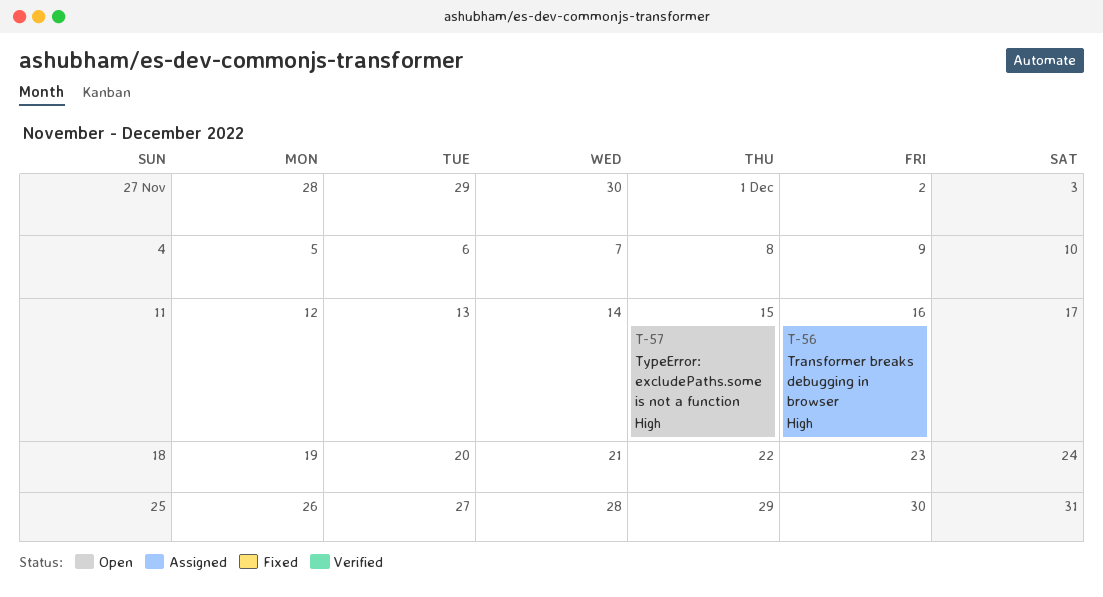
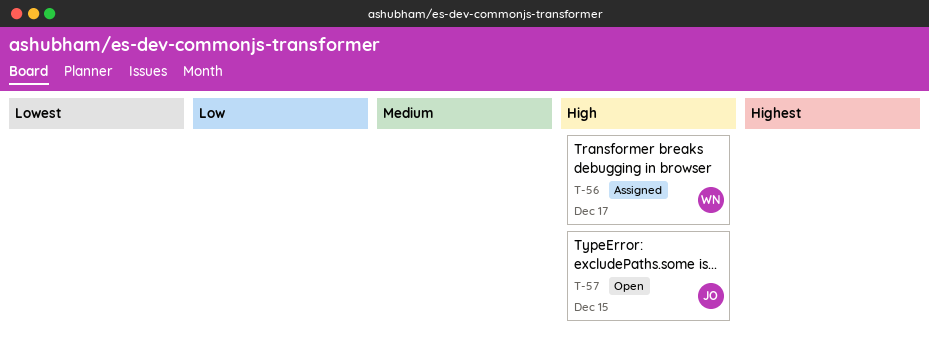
T-56, due: Dec 16 -> Dec 17

